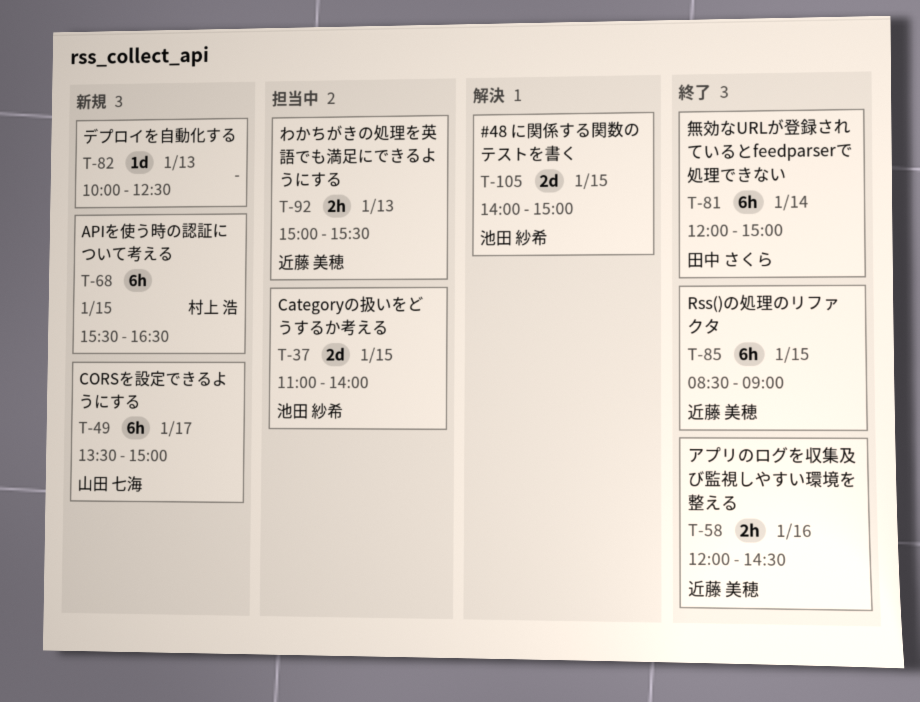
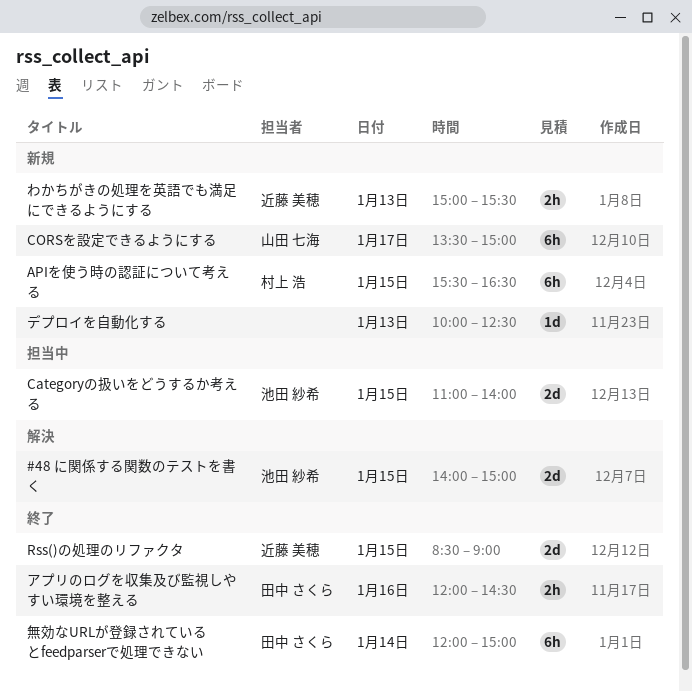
Rss()の処理のリファクタ, estimate: 6h -> 2d
わかちがきの処理を英語でも満足にできるようにする, status: 担当中 -> 新規
アプリのログを収集及び監視しやすい環境を整える, owner: 近藤 美穂 -> 田中 さくら

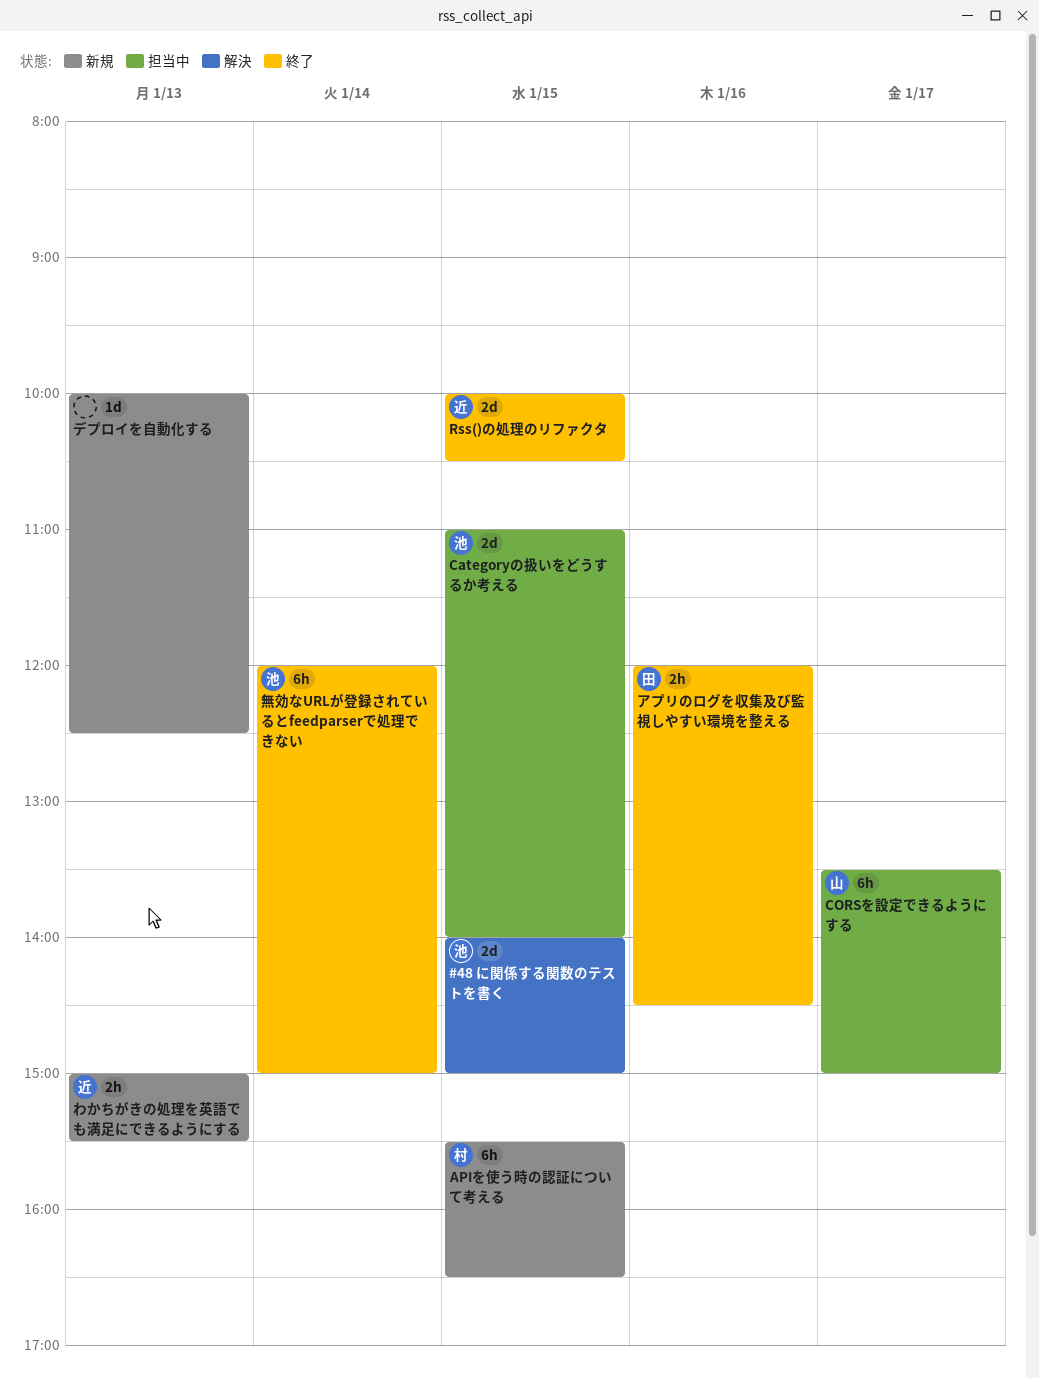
CORSを設定できるようにする, status: 新規 -> 担当中
Rss()の処理のリファクタ, begins: 08:30 -> 10:00
Rss()の処理のリファクタ, ends: 09:00 -> 10:30
無効なURLが登録されているとfeedparserで処理できない, owner: 田中 さくら -> 池田 紗希

